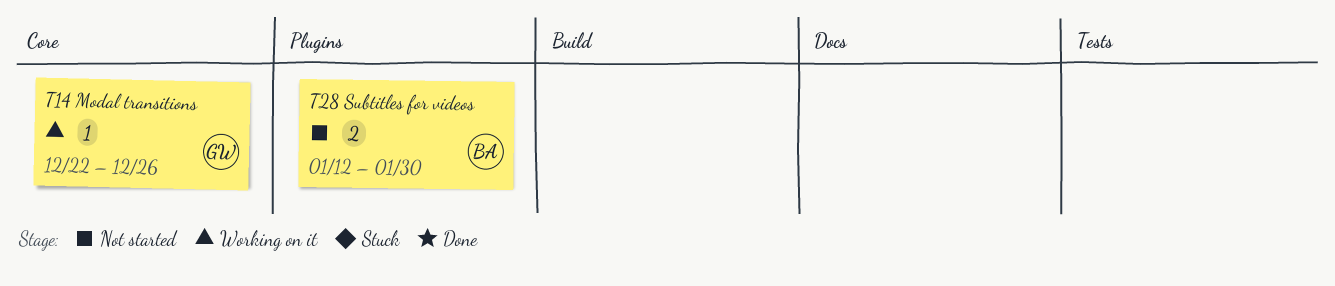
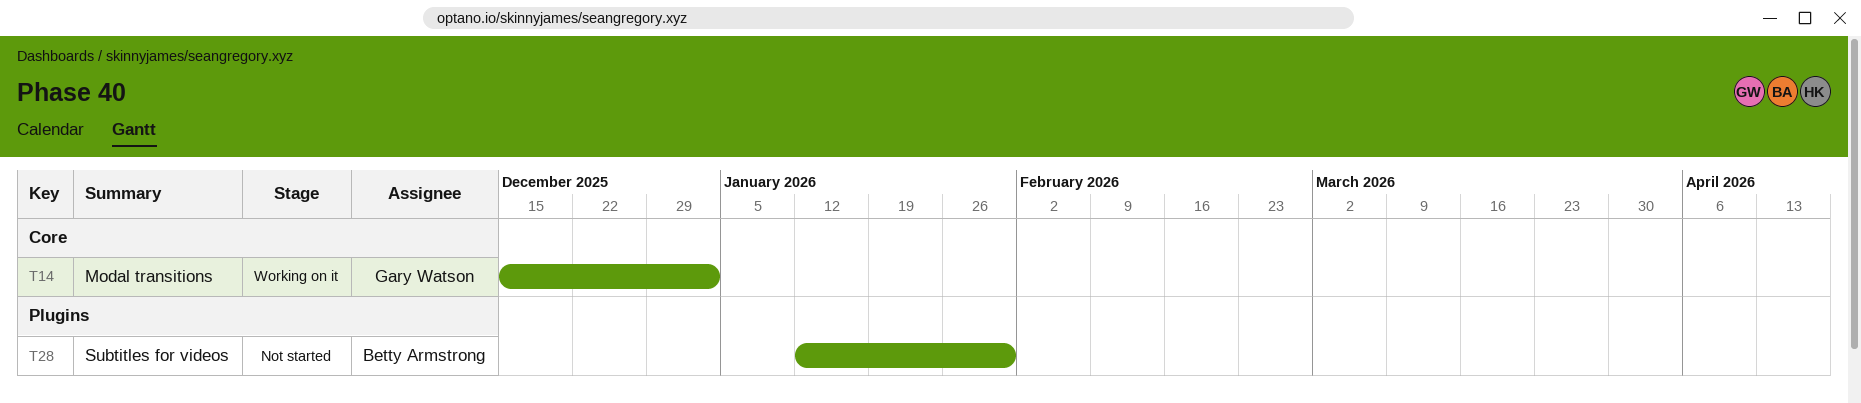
T14, start: Dec 22 -> Dec 15
T14, due: Dec 26 -> Jan 2

